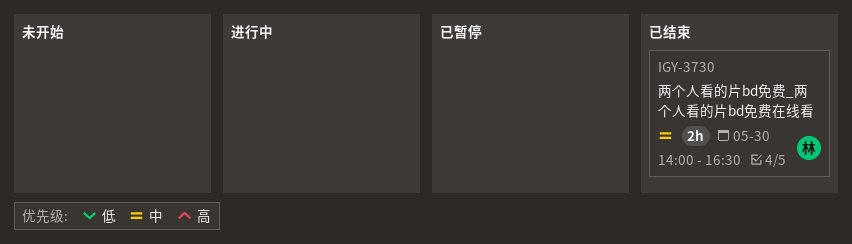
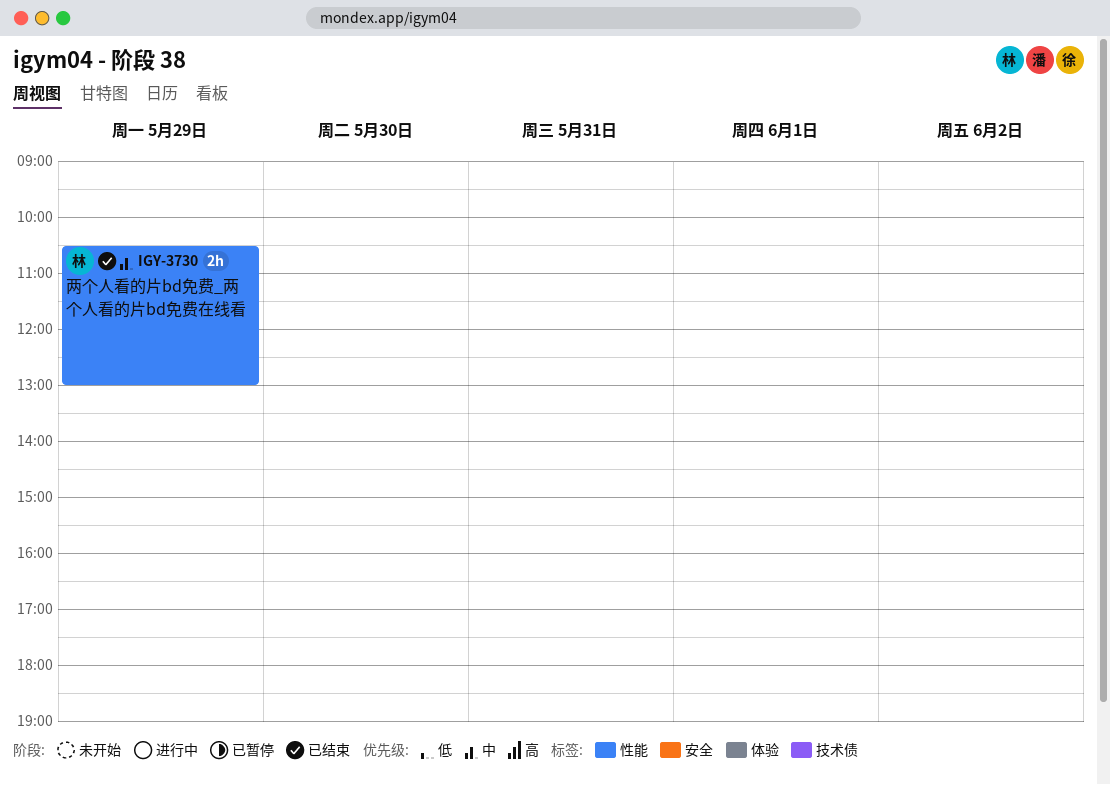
IGY-3730, day: May 30 -> May 29
IGY-3730, begins: 14:00 -> 10:30
IGY-3730, ends: 16:30 -> 13:00

